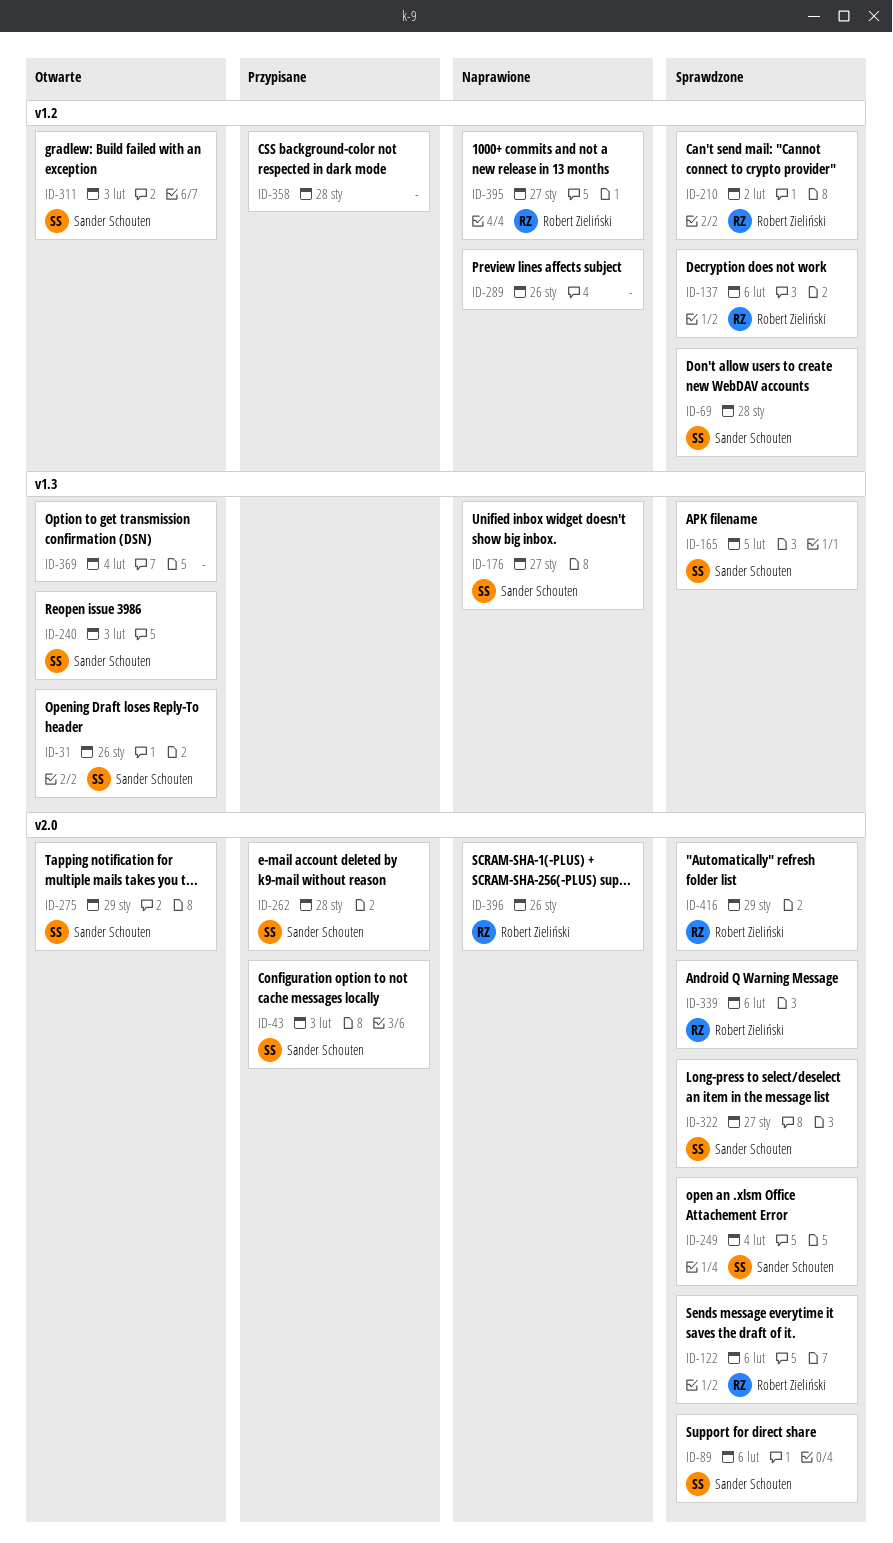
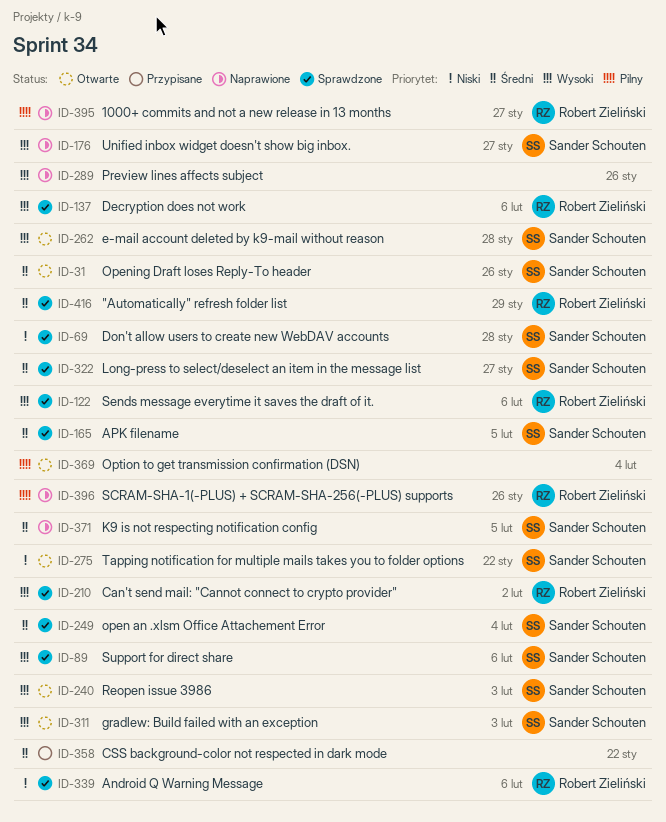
ID-43: present -> none
ID-262, status: Przypisane -> Otwarte
ID-275, due: Jan 29 -> Jan 22
ID-358, due: Jan 28 -> Jan 22
ID-371: none -> present

